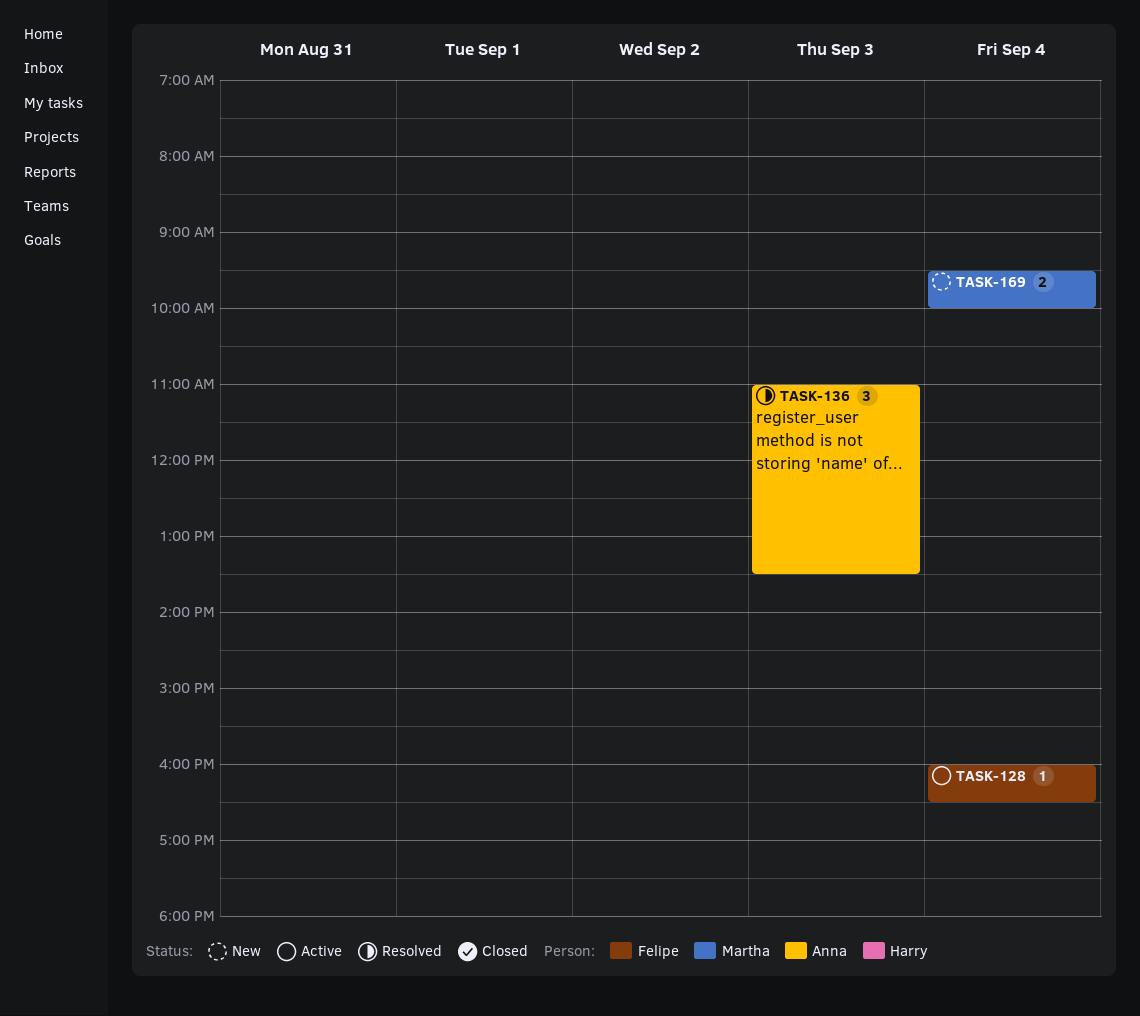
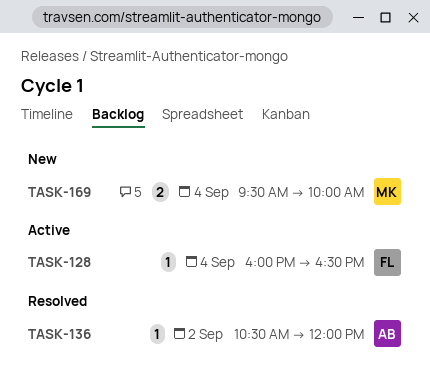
TASK-136, estimate: 3 -> 1
TASK-136, day: Sep 3 -> Sep 2
TASK-136, begins: 11:00 -> 10:30
TASK-136, ends: 13:30 -> 12:00

